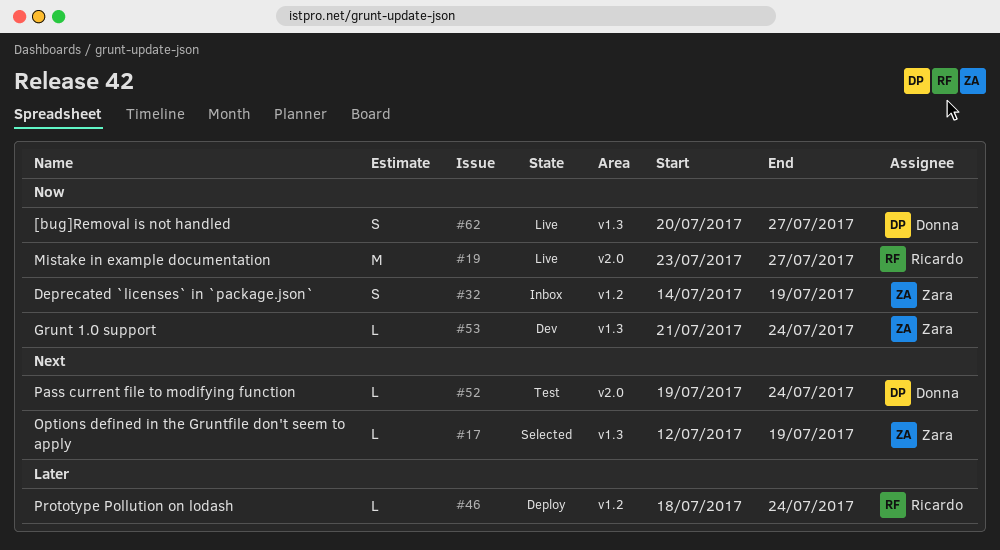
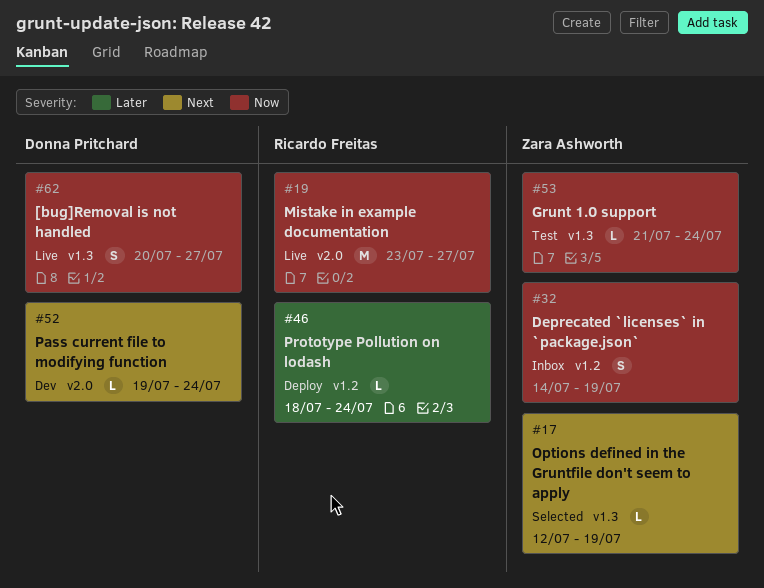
#52, status: Test -> Dev
#53, status: Dev -> Test

